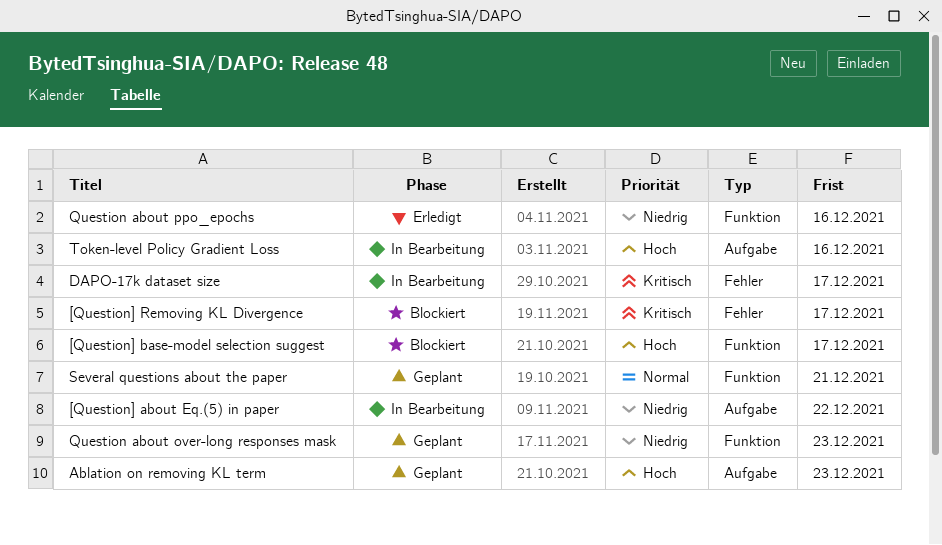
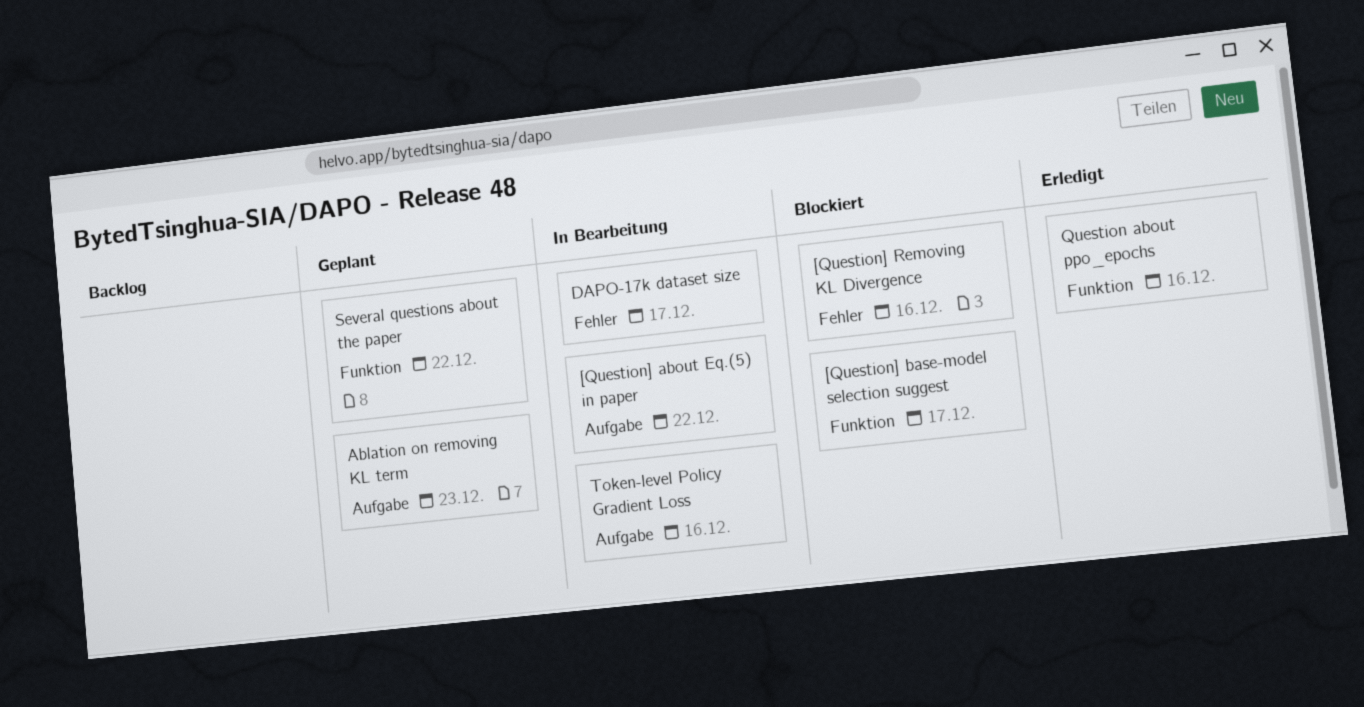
[Question] Removing KL Divergence, due: Dec 17 -> Dec 16
Question about over-long responses mask: present -> none
Several questions about the paper, due: Dec 21 -> Dec 22

